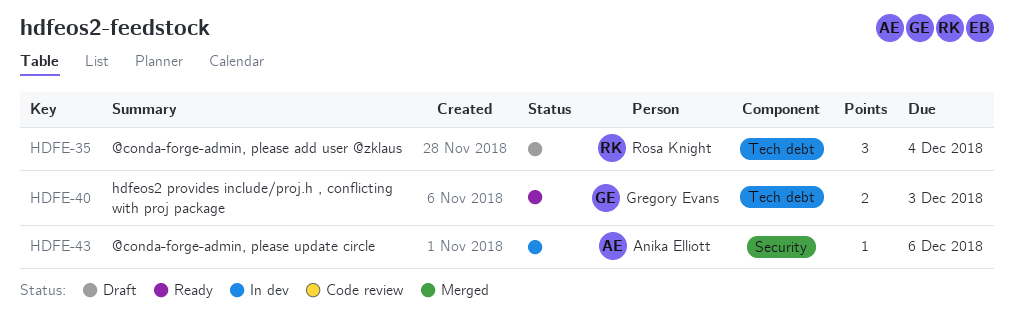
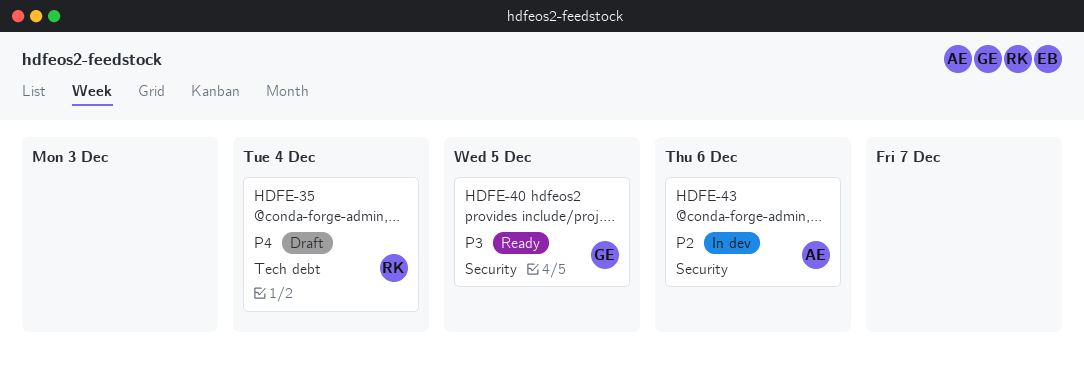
HDFE-40, label: Tech debt -> Security
HDFE-40, due: Dec 3 -> Dec 5

